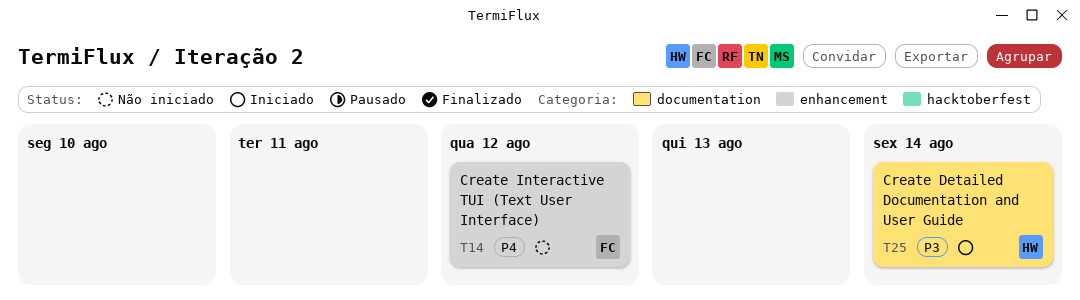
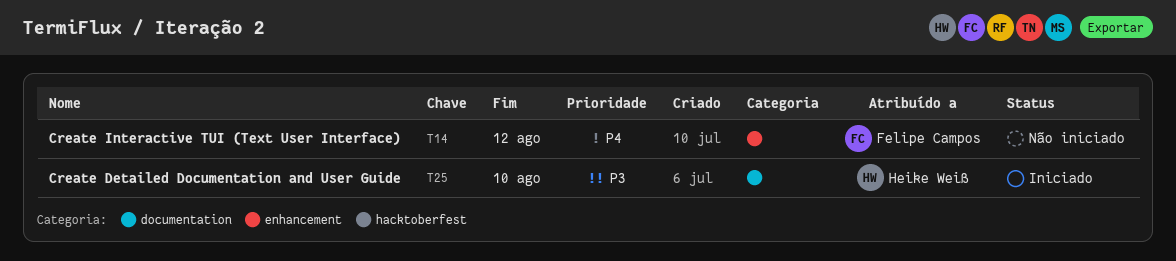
T25, due: Aug 14 -> Aug 10

